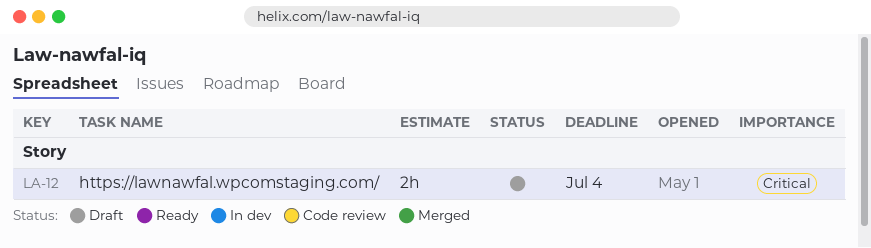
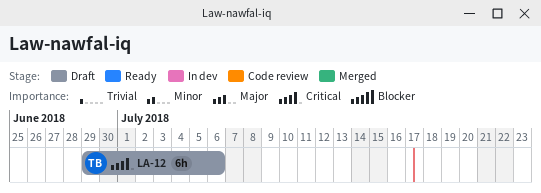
LA-12, estimate: 2h -> 6h
LA-12, due: Jul 4 -> Jul 6

